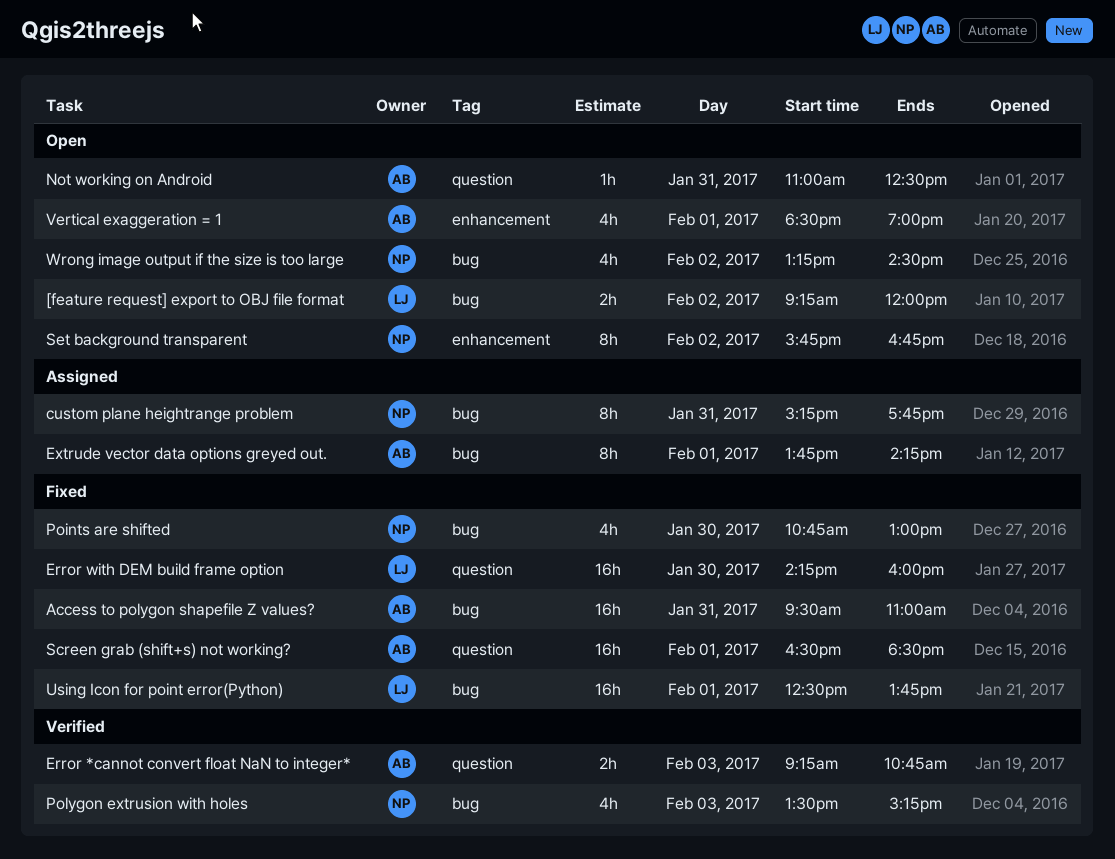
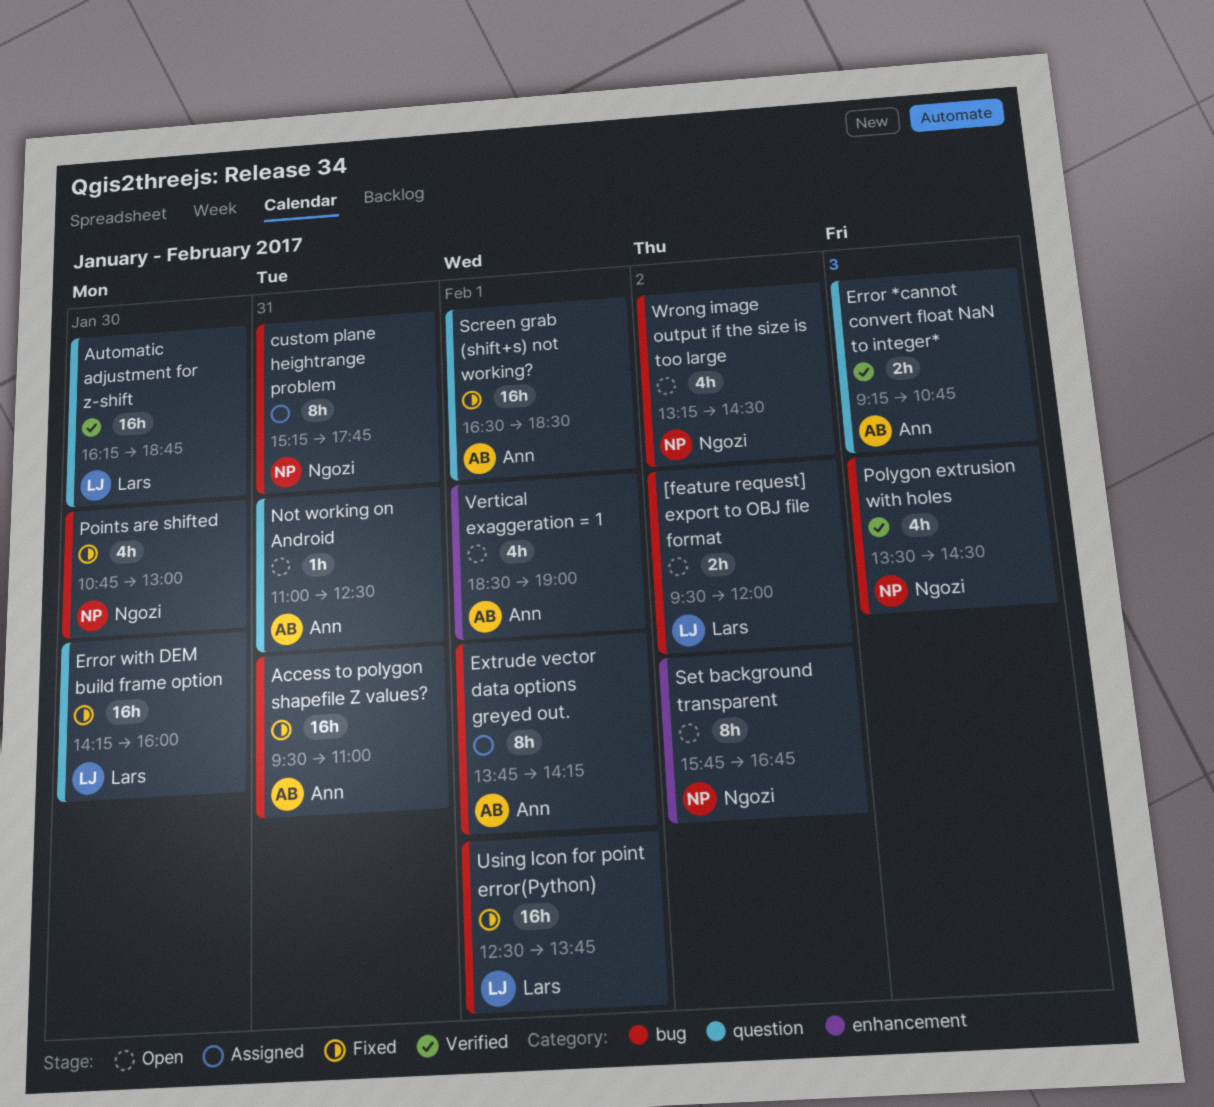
[feature request] export to OBJ file format, begins: 09:15 -> 09:30
Automatic adjustment for z-shift: none -> present
Polygon extrusion with holes, ends: 15:15 -> 14:30

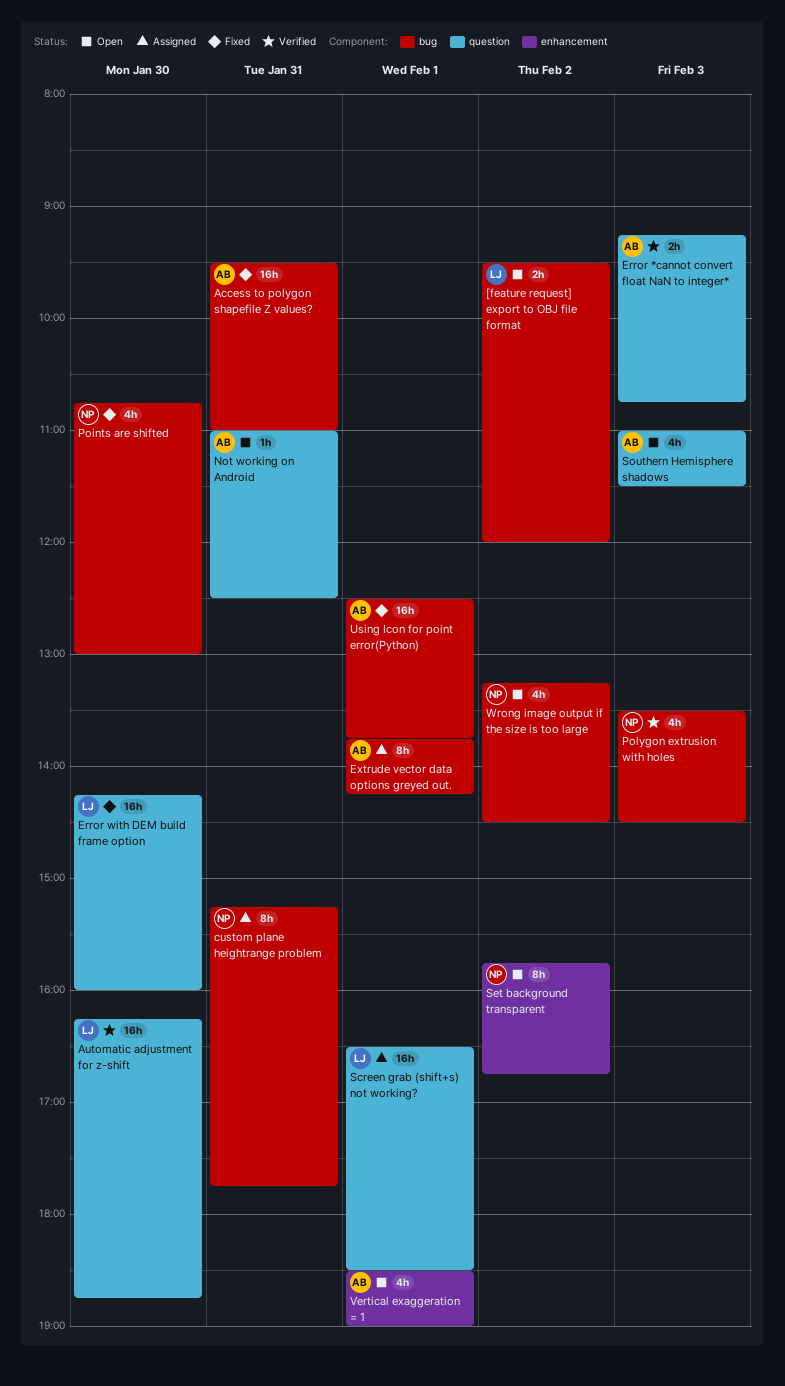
Screen grab (shift+s) not working?, status: Fixed -> Assigned
Screen grab (shift+s) not working?, owner: Ann -> Lars
Southern Hemisphere shadows: none -> present
Using Icon for point error(Python), owner: Lars -> Ann

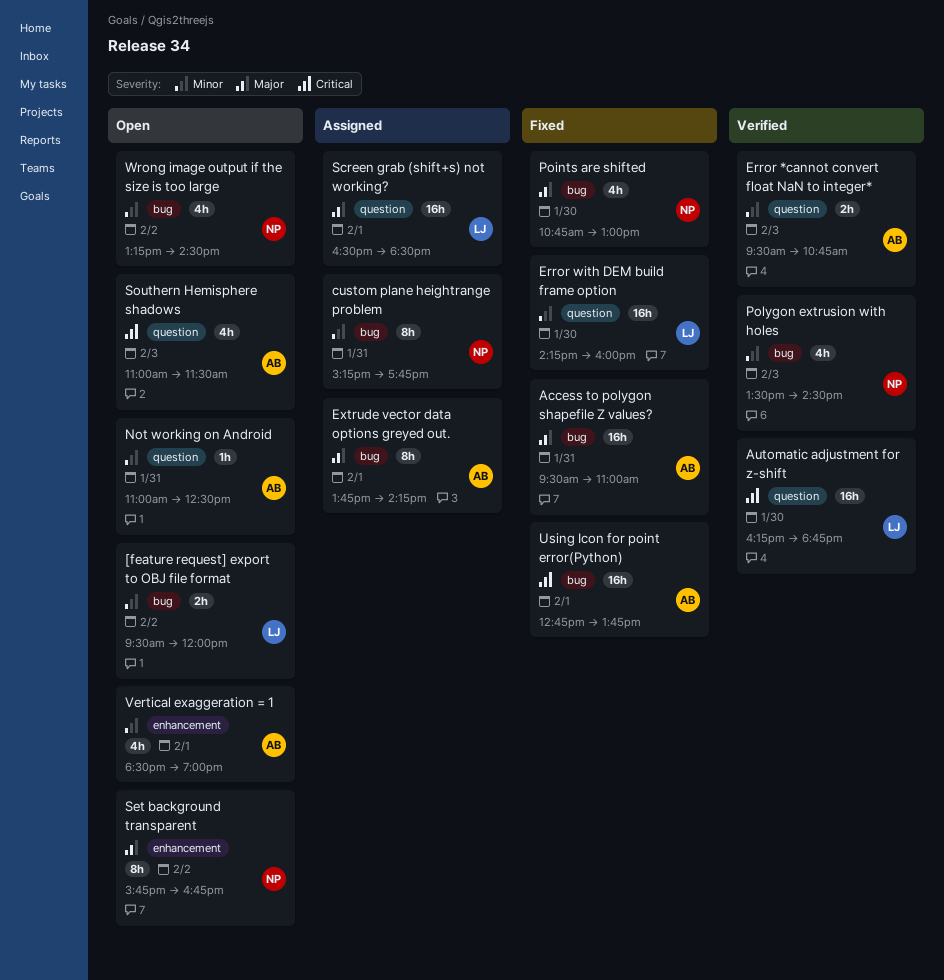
Error *cannot convert float NaN to integer*, begins: 09:15 -> 09:30
Using Icon for point error(Python), begins: 12:30 -> 12:45

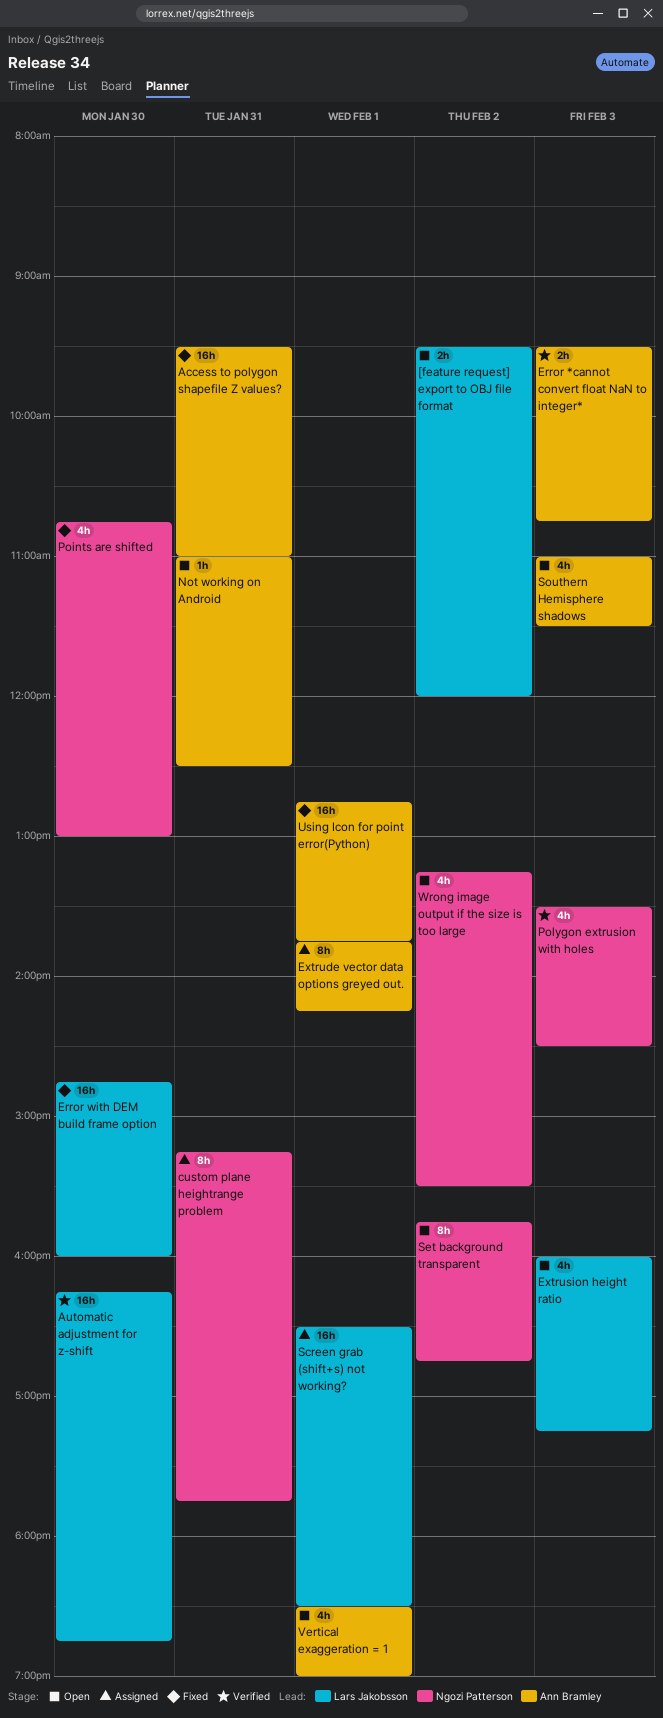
Error with DEM build frame option, begins: 14:15 -> 14:45
Extrusion height ratio: none -> present
Wrong image output if the size is too large, ends: 14:30 -> 15:30

